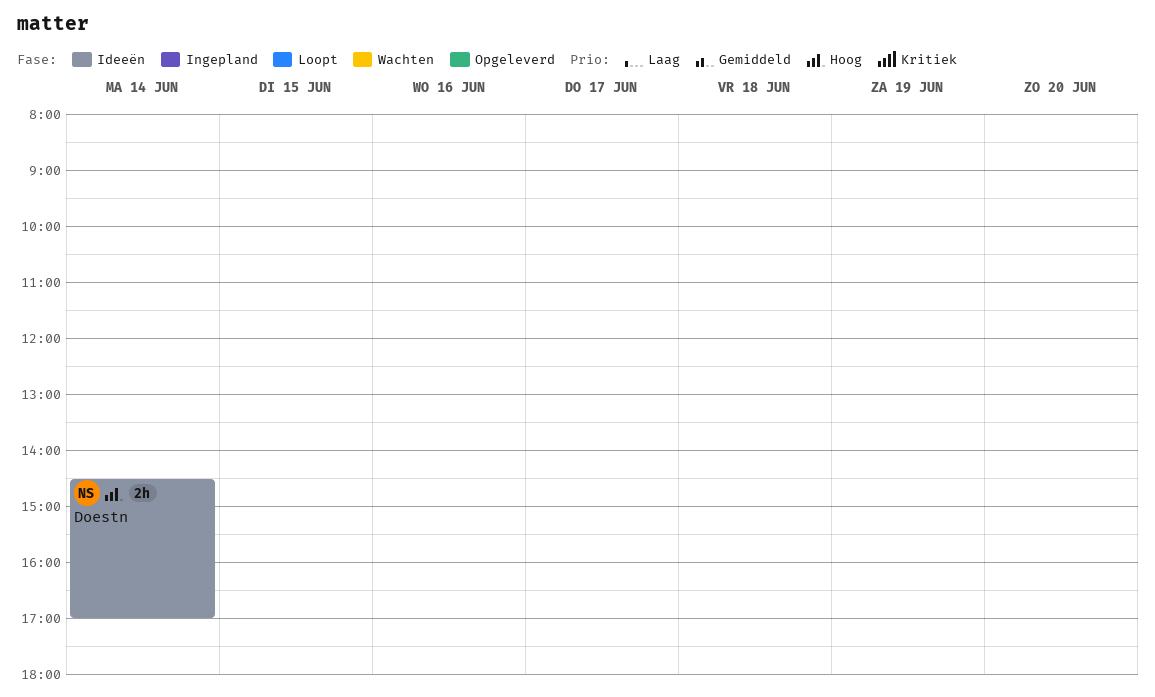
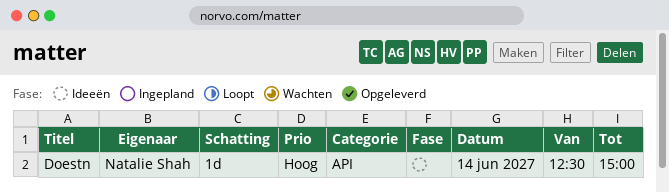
Doestn, estimate: 2h -> 1d
Doestn, begins: 14:30 -> 12:30
Doestn, ends: 17:00 -> 15:00

